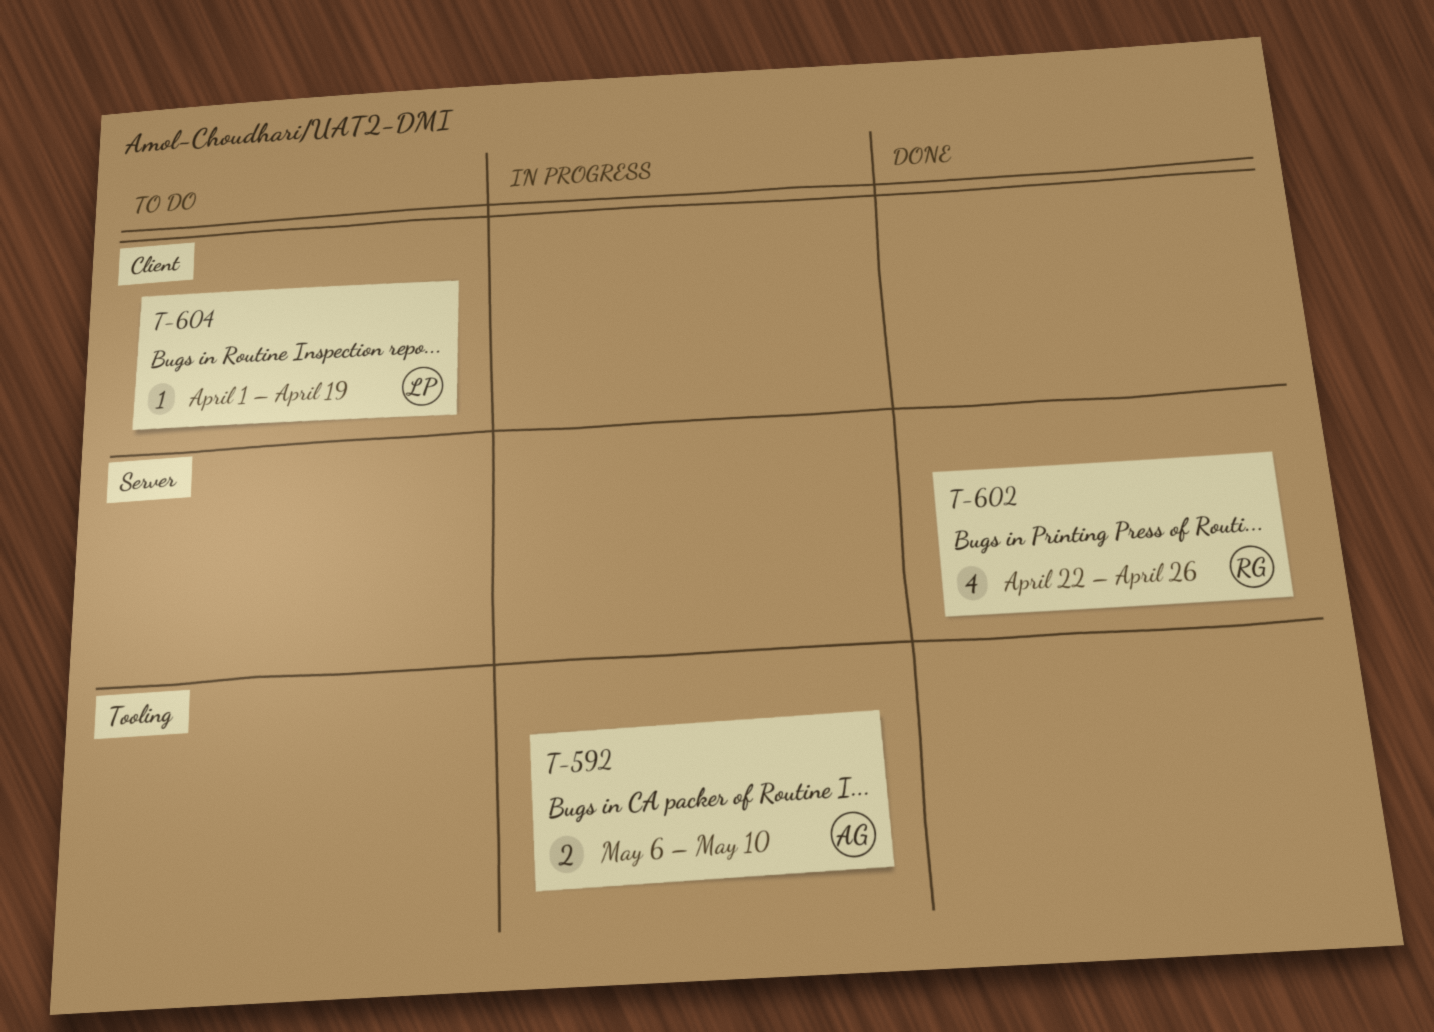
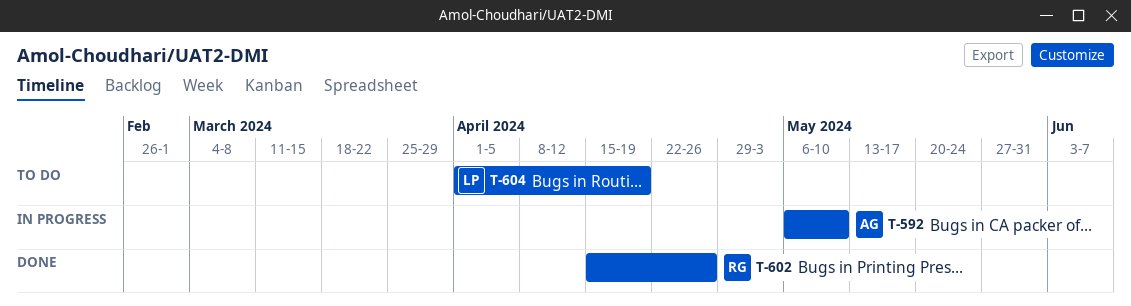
T-602, start: Apr 22 -> Apr 15

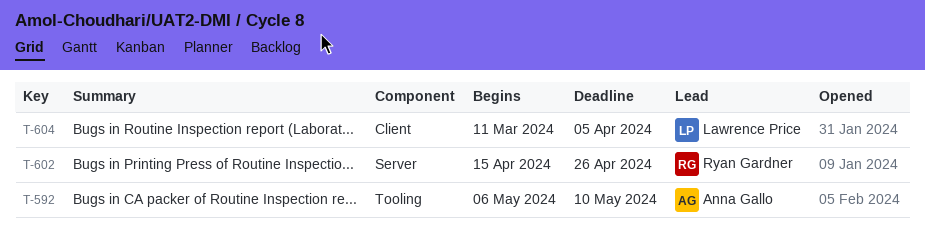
T-604, start: Apr 1 -> Mar 11
T-604, due: Apr 19 -> Apr 5

